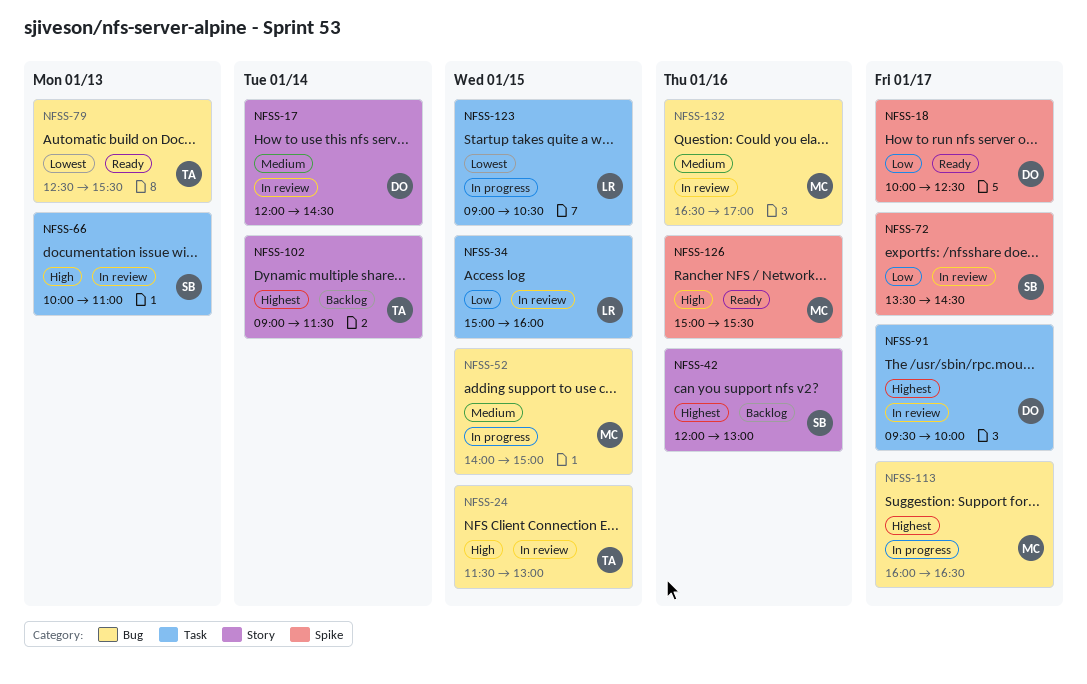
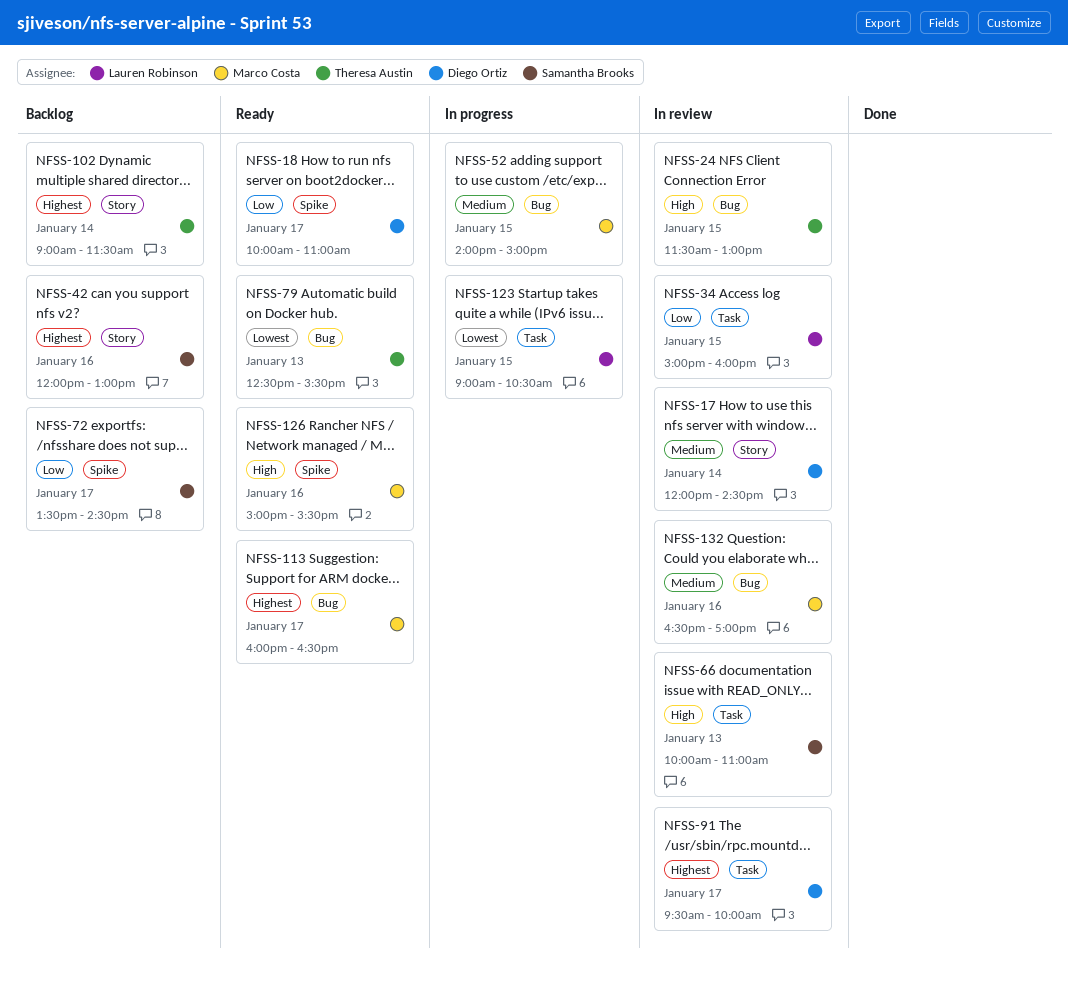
NFSS-18, ends: 12:30 -> 11:00
NFSS-72, status: In review -> Backlog
NFSS-113, status: In progress -> Ready

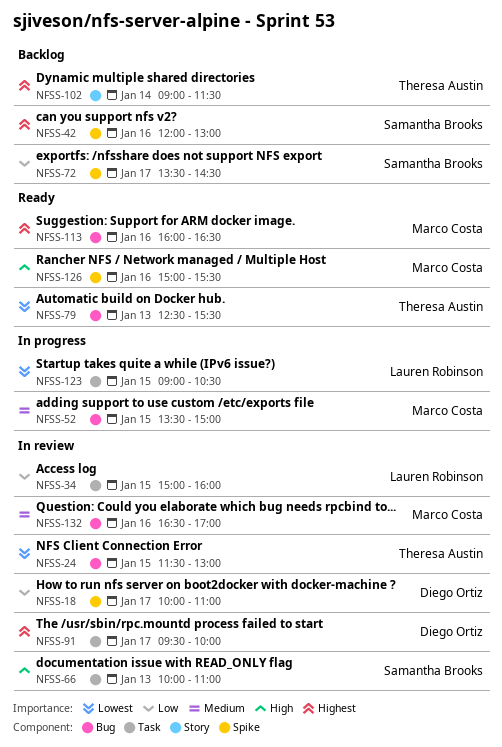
NFSS-17: present -> none
NFSS-18, status: Ready -> In review
NFSS-24, priority: High -> Lowest
NFSS-42, label: Story -> Spike
NFSS-52, begins: 14:00 -> 13:30
NFSS-113, day: Jan 17 -> Jan 16

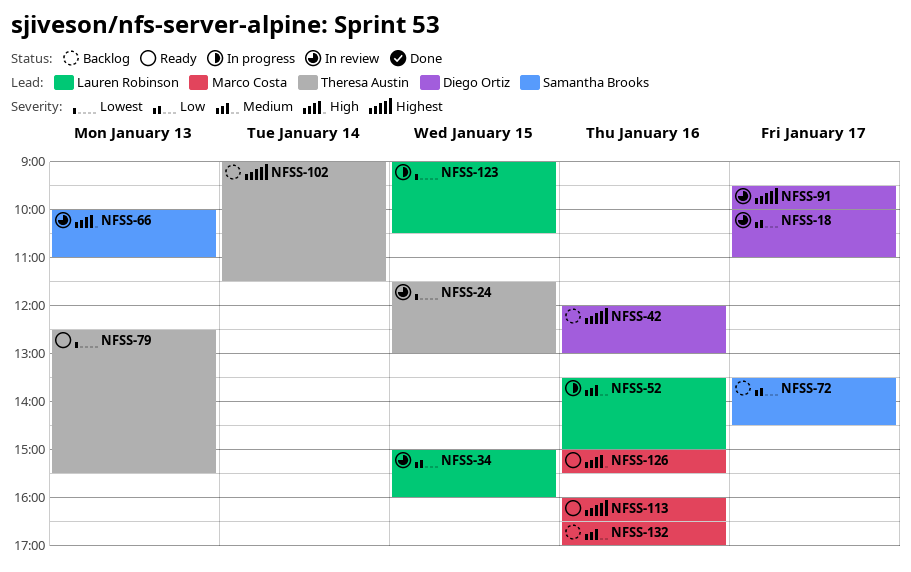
NFSS-42, owner: Samantha Brooks -> Diego Ortiz
NFSS-52, owner: Marco Costa -> Lauren Robinson
NFSS-52, day: Jan 15 -> Jan 16
NFSS-132, status: In review -> Backlog

